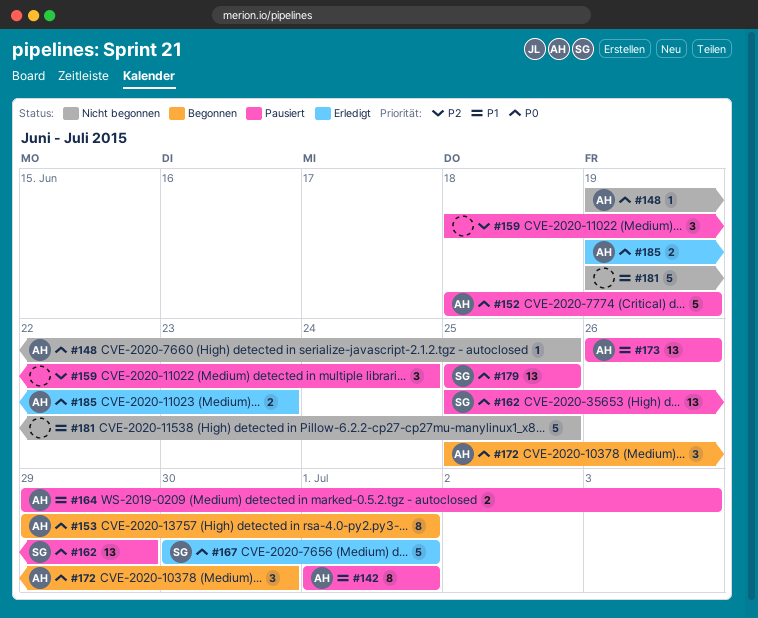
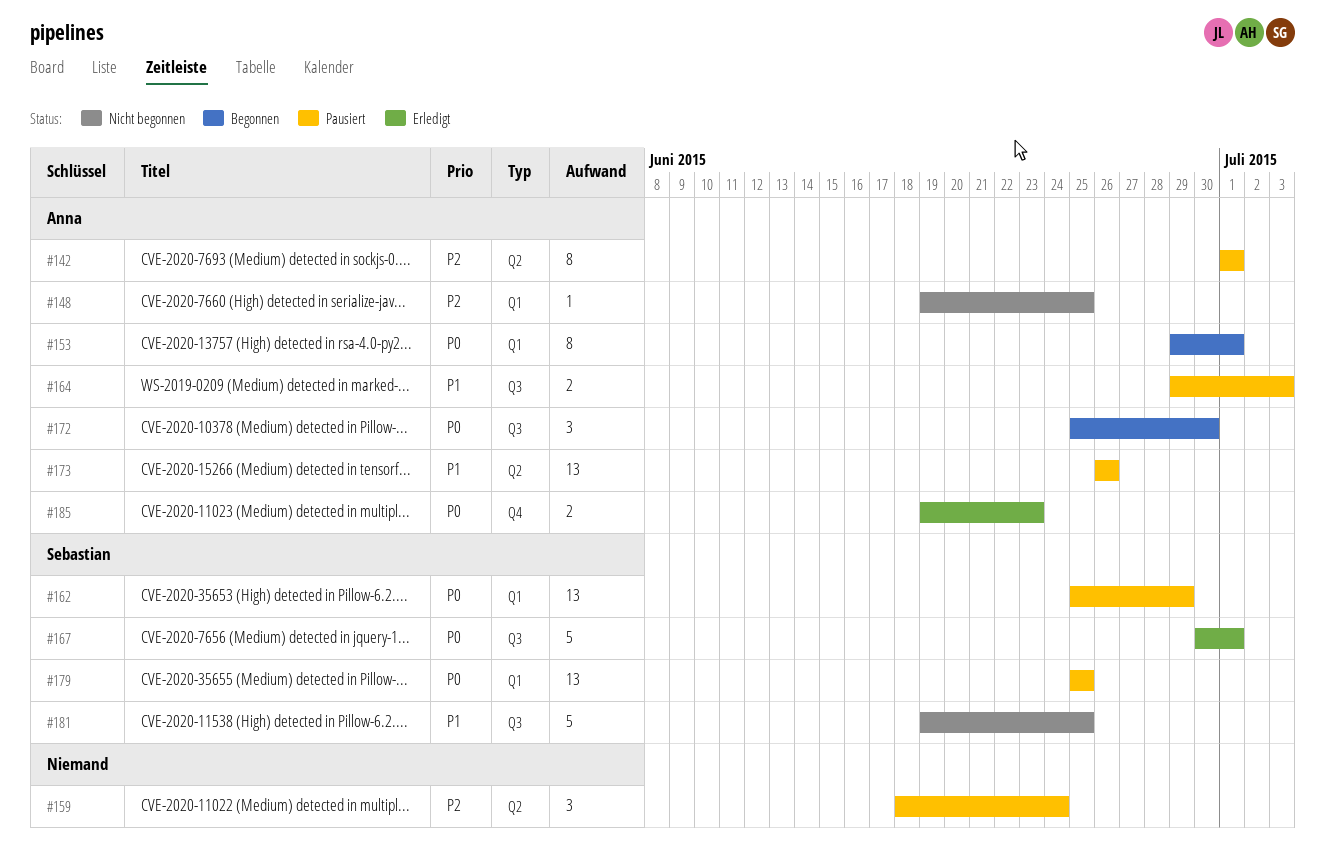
#142, priority: P1 -> P2
#148, priority: P0 -> P2
#152: present -> none
#181, owner: none -> Sebastian

